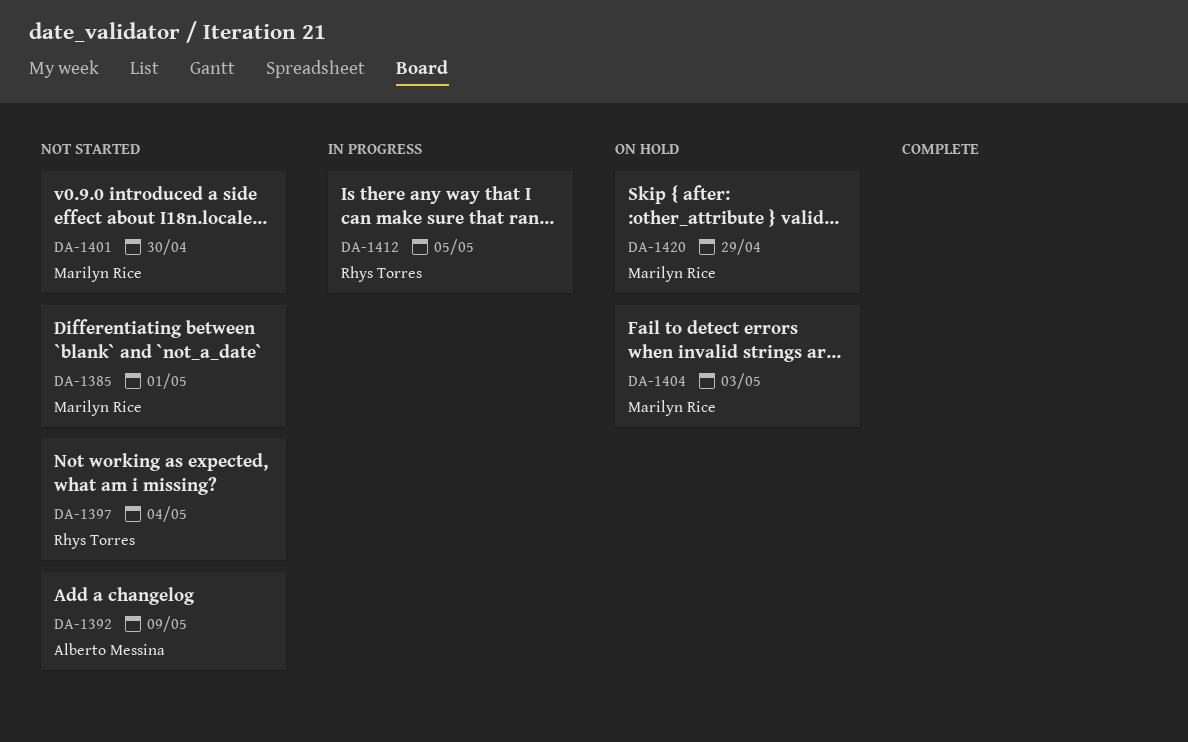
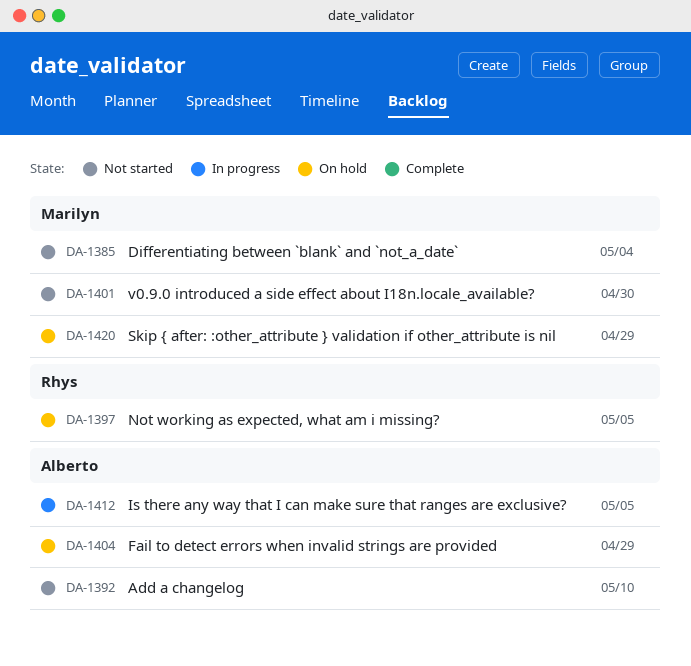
DA-1385, due: May 1 -> May 4
DA-1392, due: May 9 -> May 10
DA-1397, status: Not started -> On hold
DA-1397, due: May 4 -> May 5
DA-1404, owner: Marilyn Rice -> Alberto Messina
DA-1404, due: May 3 -> Apr 29
DA-1412, owner: Rhys Torres -> Alberto Messina

